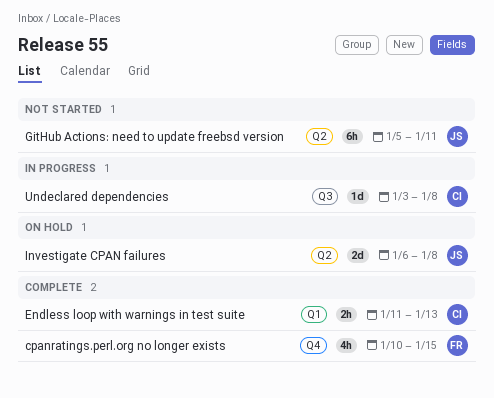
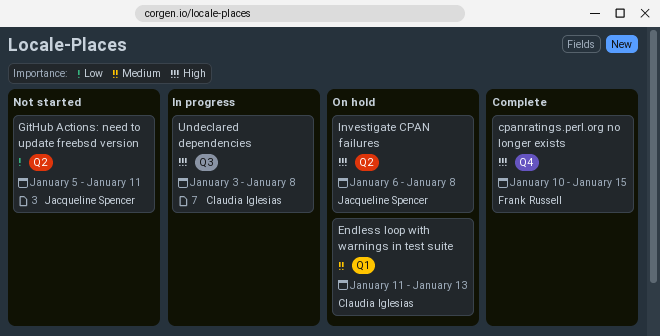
Endless loop with warnings in test suite, status: Complete -> On hold

